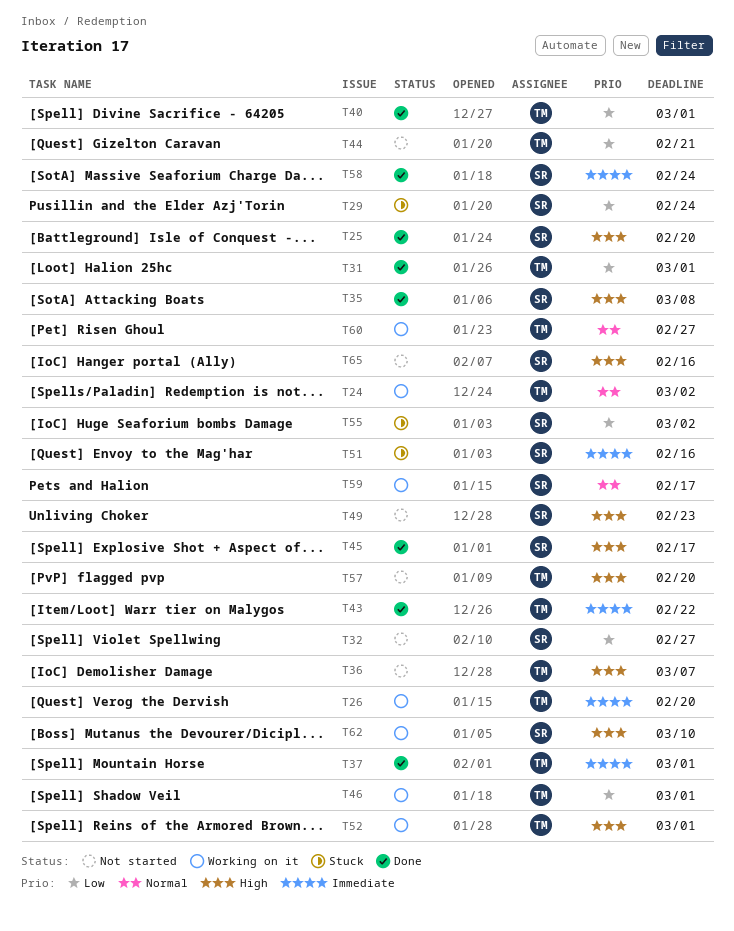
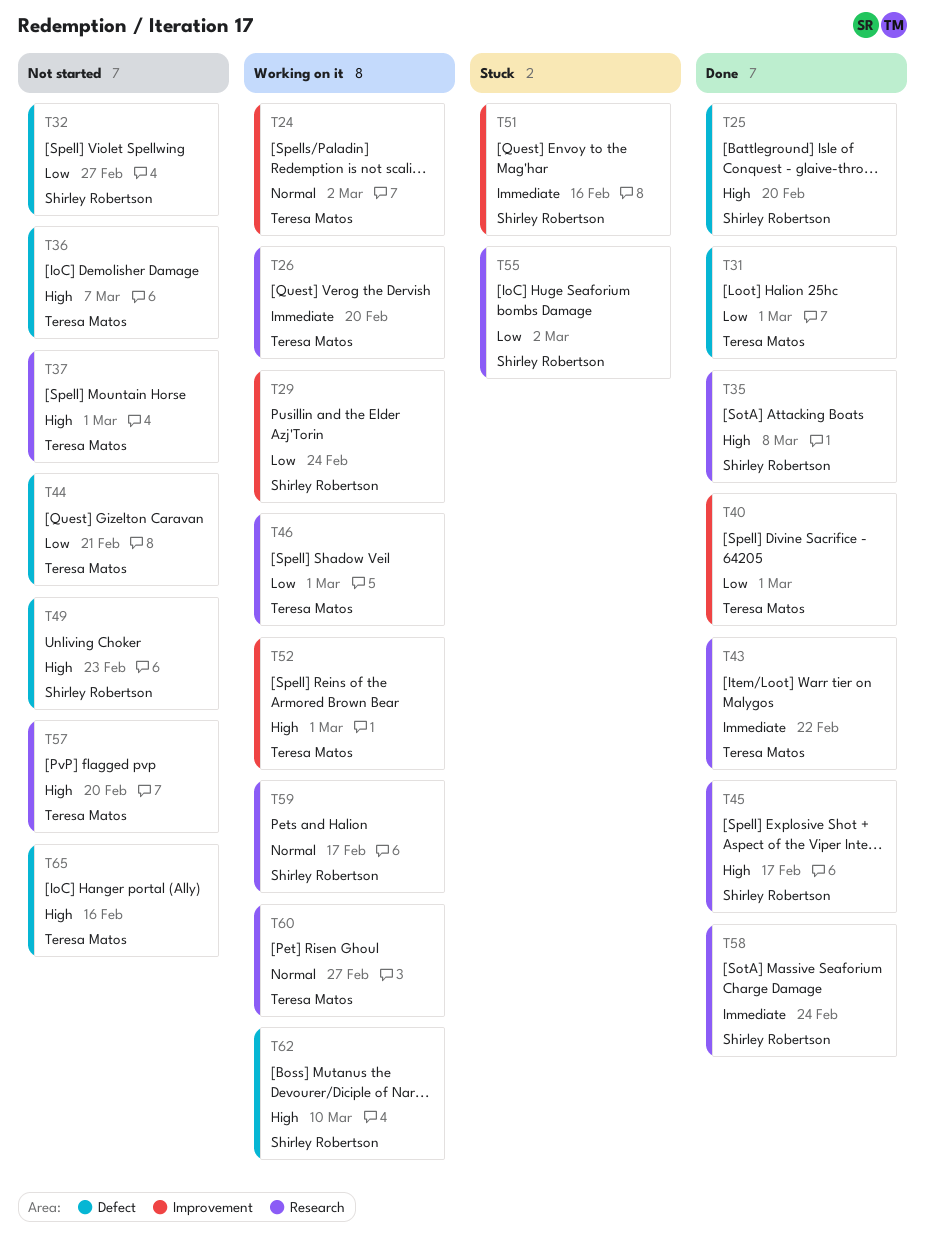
T29, status: Stuck -> Working on it
T37, status: Done -> Not started
T37, priority: Immediate -> High
T65, owner: Shirley Robertson -> Teresa Matos

